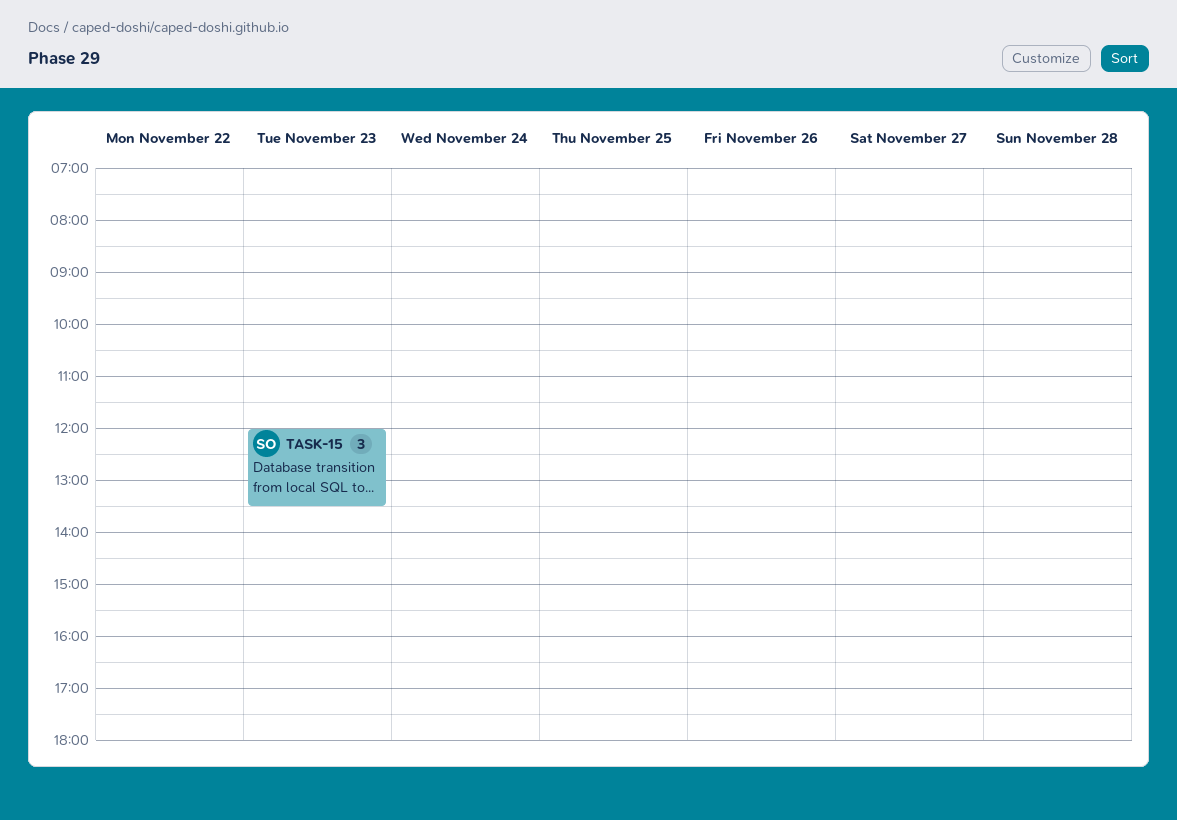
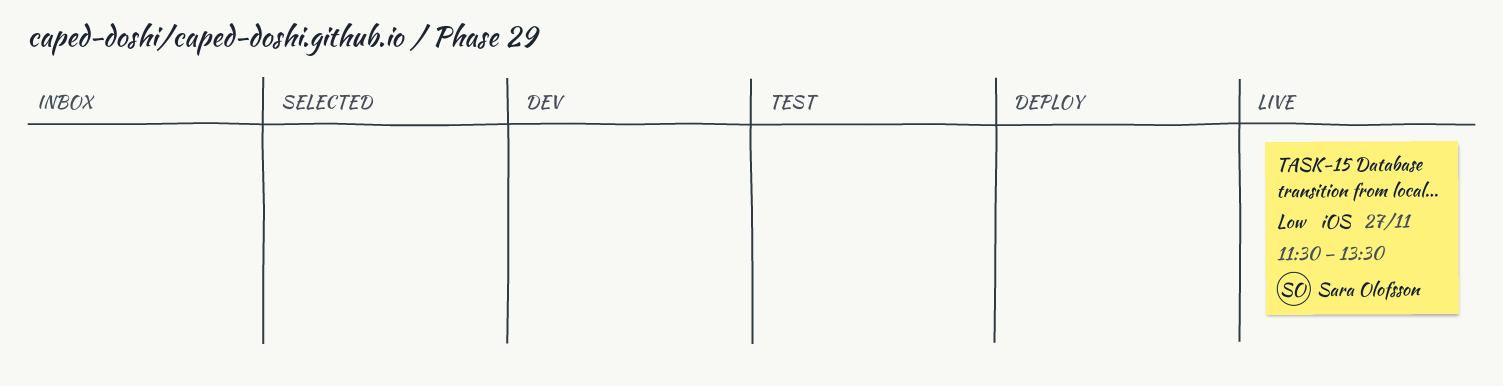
TASK-15, day: Nov 23 -> Nov 27
TASK-15, begins: 12:00 -> 11:30

